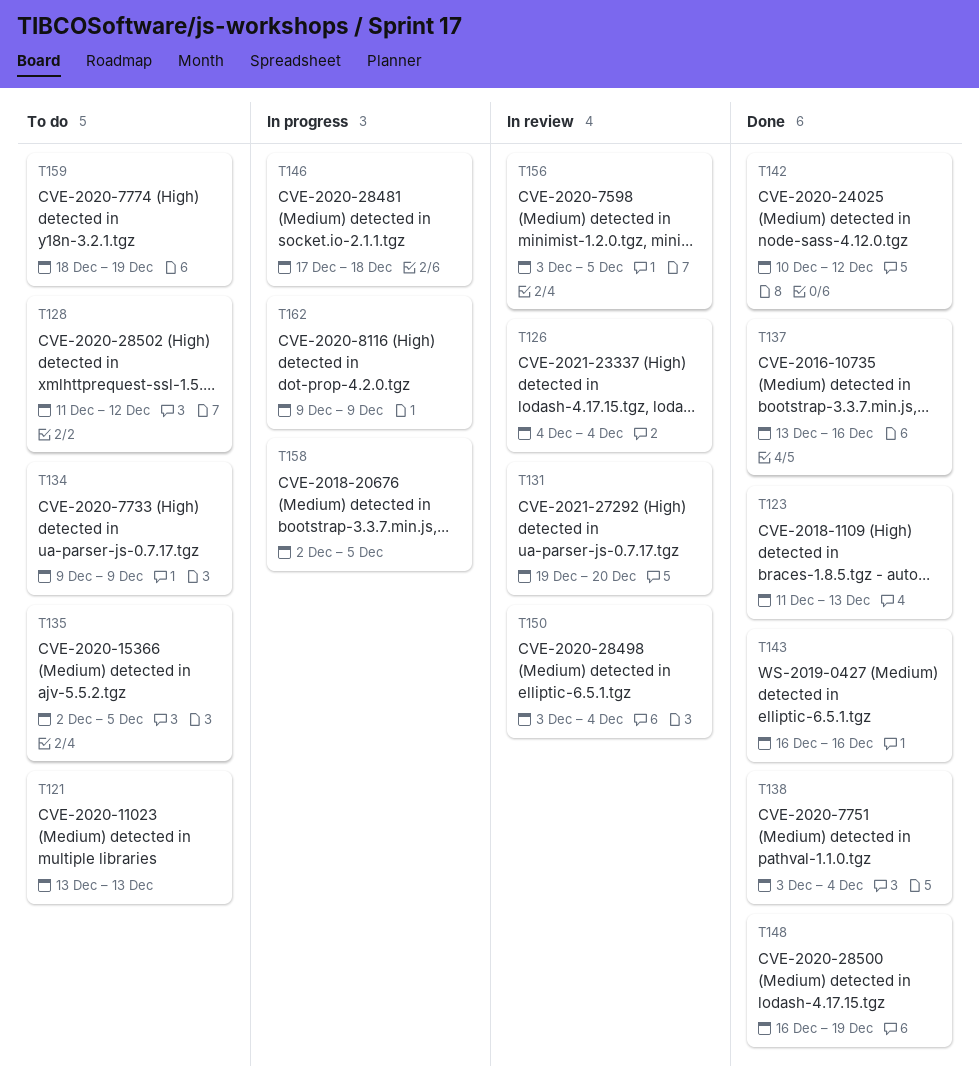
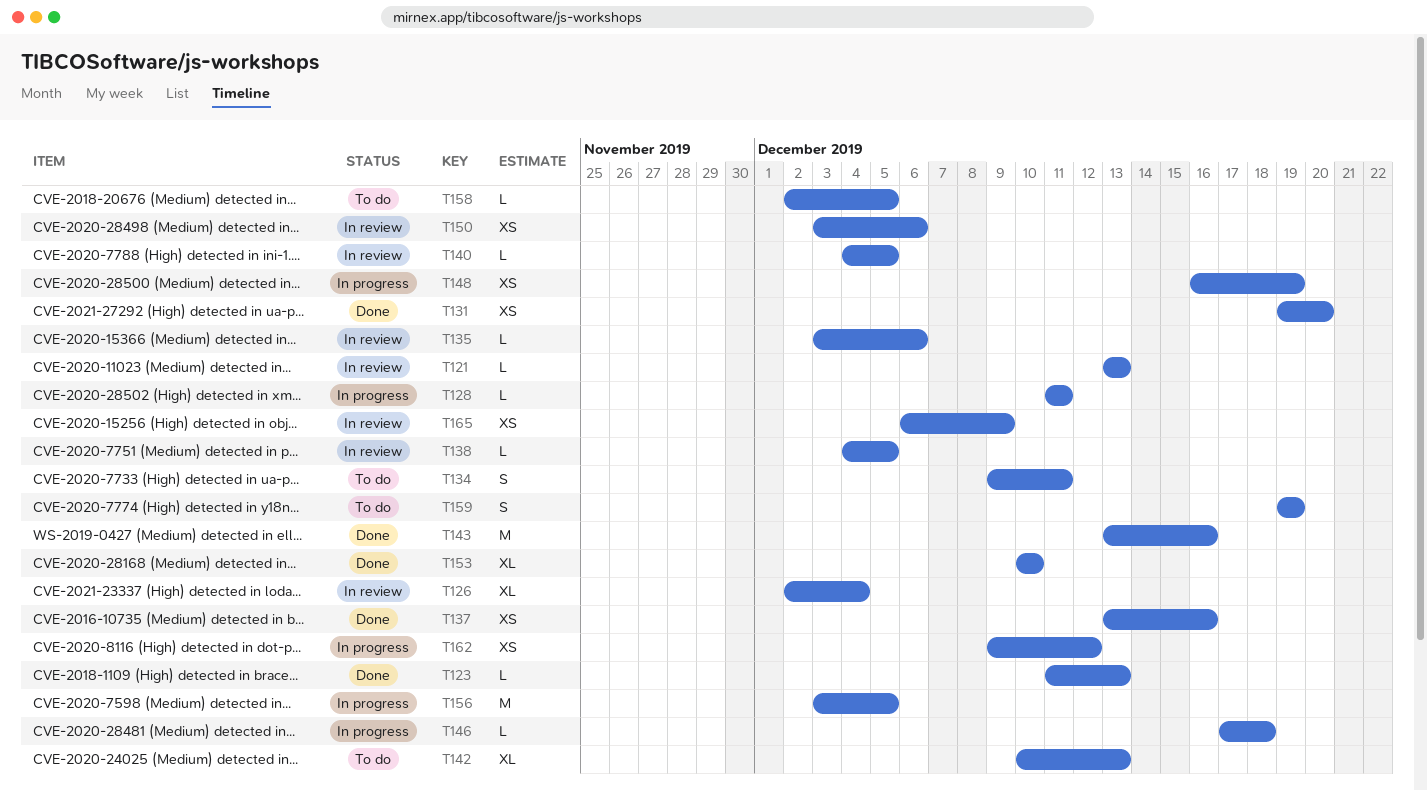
T121, status: To do -> In review
T126, start: Dec 4 -> Dec 2
T128, status: To do -> In progress
T128, due: Dec 12 -> Dec 11
T131, status: In review -> Done
T134, due: Dec 9 -> Dec 11
T135, status: To do -> In review
T135, start: Dec 2 -> Dec 3
T135, due: Dec 5 -> Dec 6
T138, status: Done -> In review
T138, start: Dec 3 -> Dec 4
T138, due: Dec 4 -> Dec 5
T140: none -> present
T142, status: Done -> To do
T142, due: Dec 12 -> Dec 13
T143, start: Dec 16 -> Dec 13
T148, status: Done -> In progress
T150, due: Dec 4 -> Dec 6
T153: none -> present
T156, status: In review -> In progress
T158, status: In progress -> To do
T159, start: Dec 18 -> Dec 19
T162, due: Dec 9 -> Dec 12
T165: none -> present

